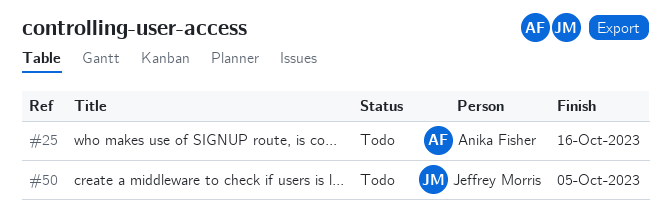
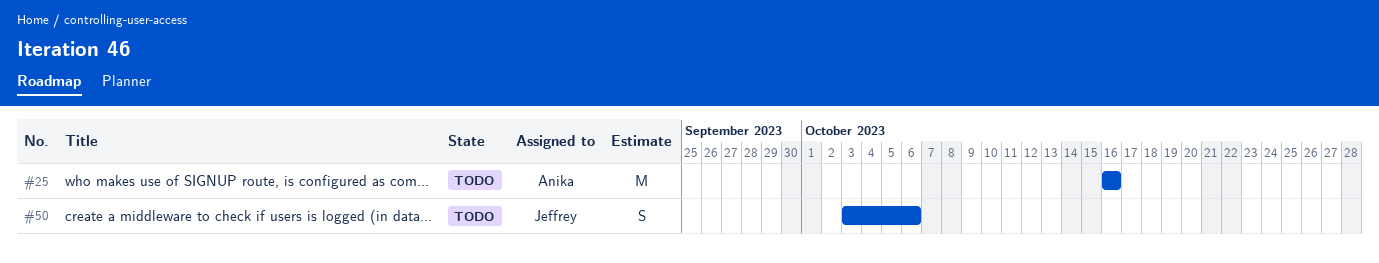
#50, due: Oct 5 -> Oct 6

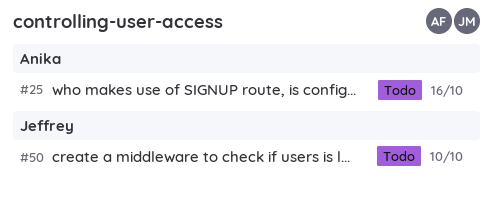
#50, due: Oct 6 -> Oct 10

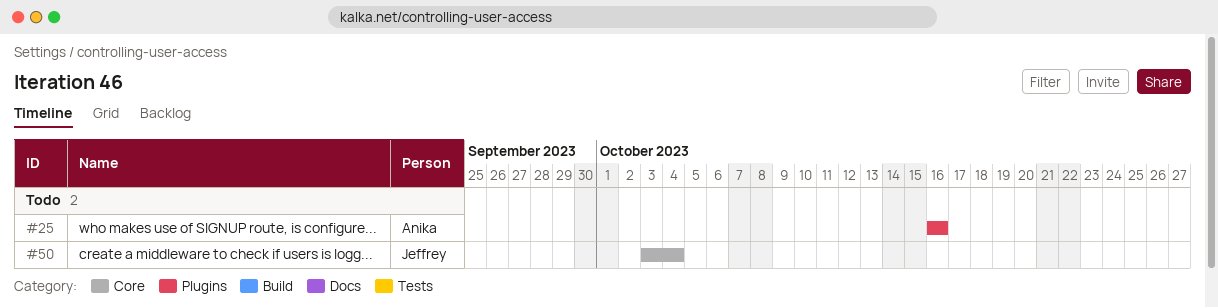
#50, due: Oct 10 -> Oct 4

